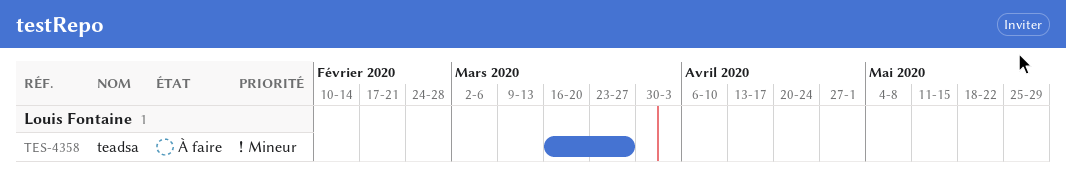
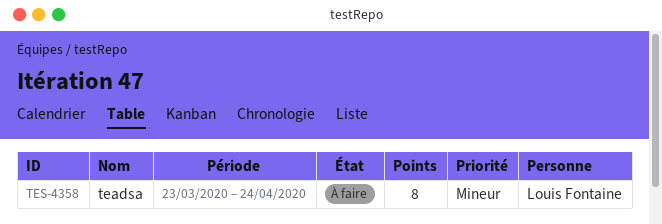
TES-4358, start: Mar 16 -> Mar 23
TES-4358, due: Mar 27 -> Apr 24

